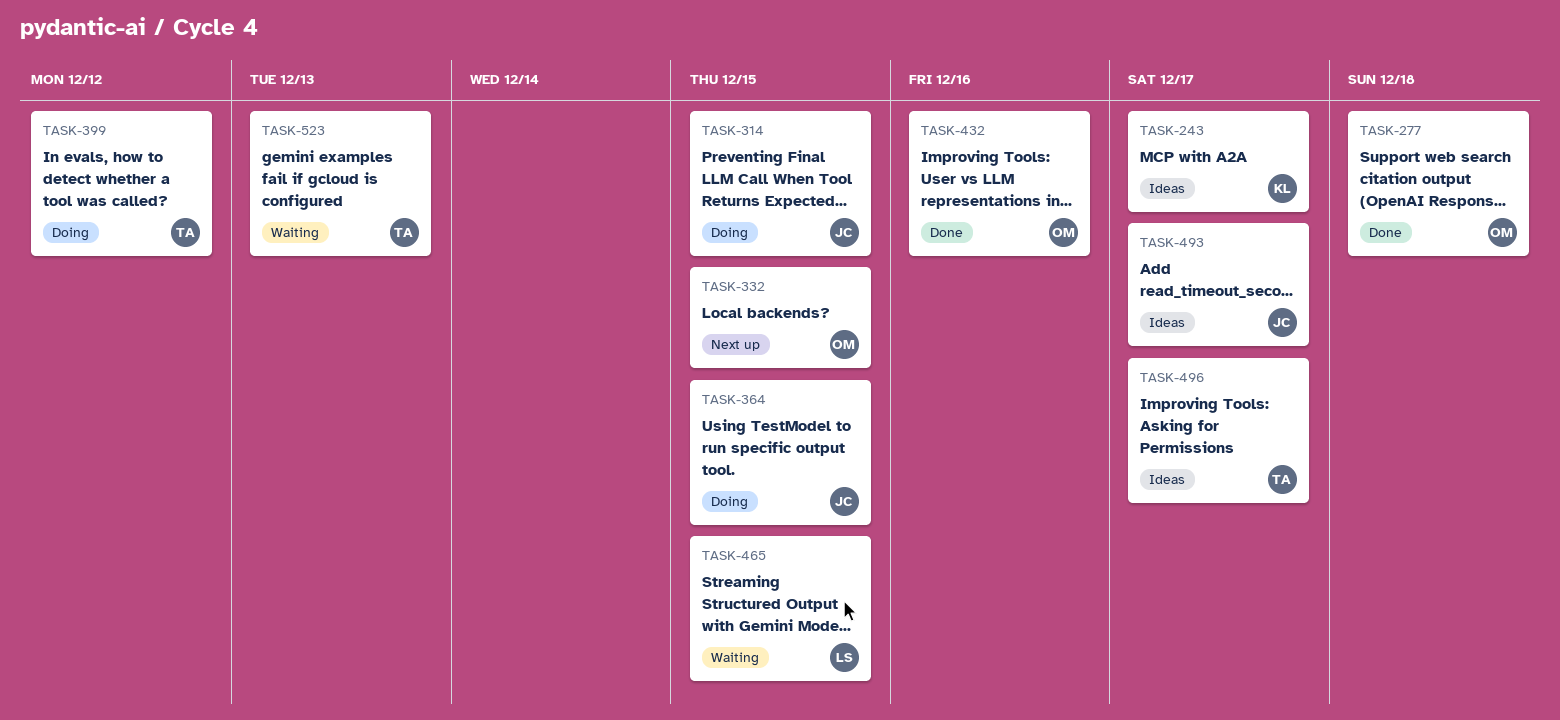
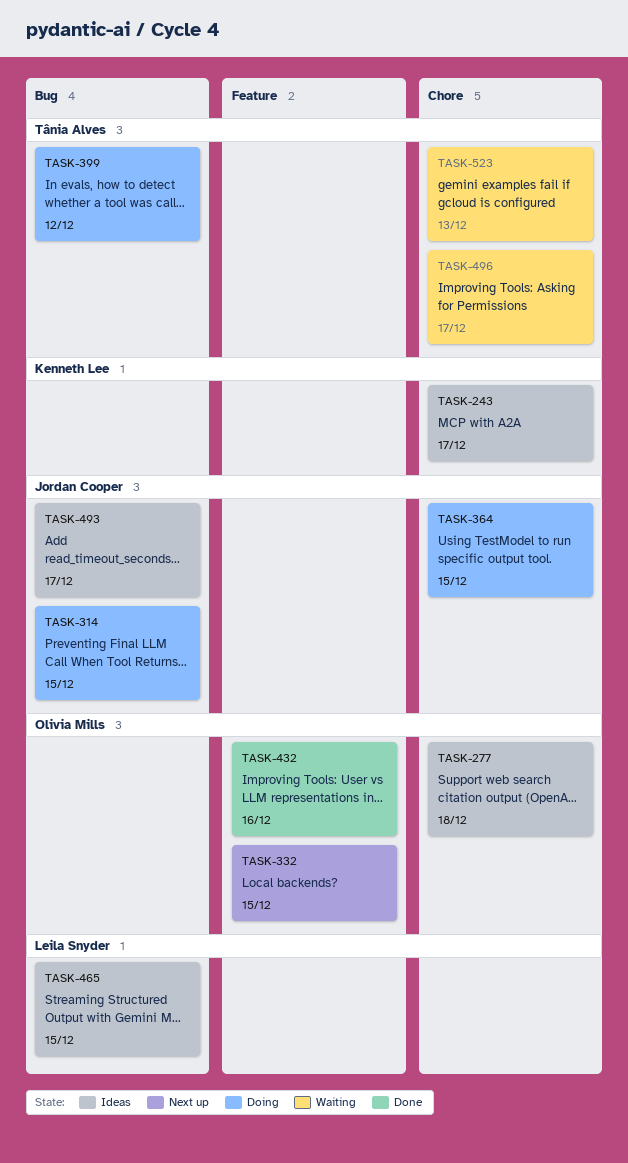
TASK-277, status: Done -> Ideas
TASK-465, status: Waiting -> Ideas
TASK-496, status: Ideas -> Waiting

